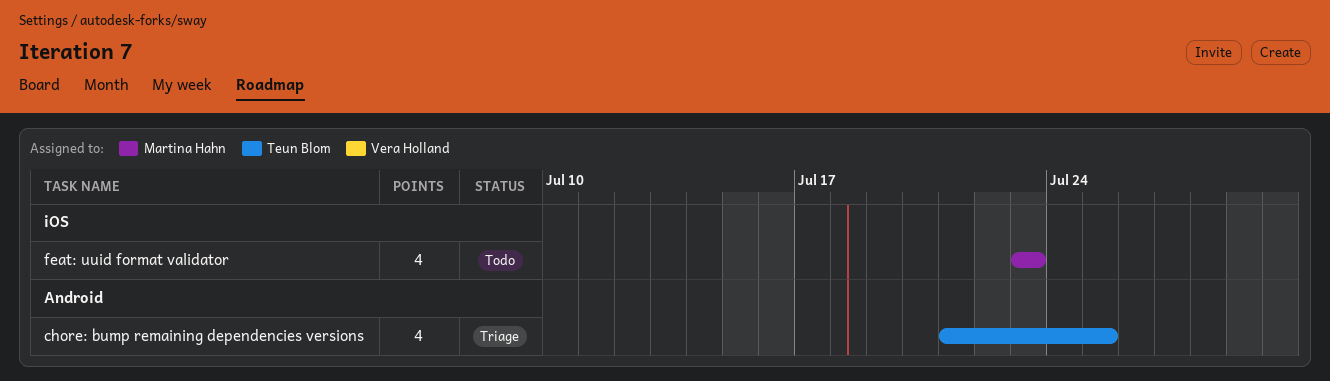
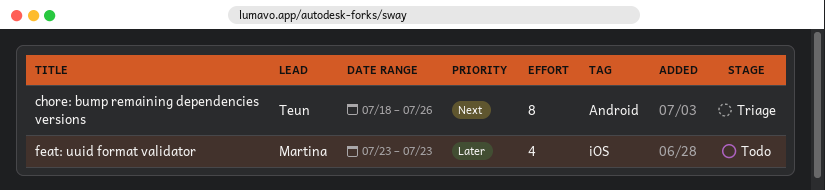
chore: bump remaining dependencies versions, estimate: 4 -> 8
chore: bump remaining dependencies versions, start: Jul 21 -> Jul 18
chore: bump remaining dependencies versions, due: Jul 25 -> Jul 26

